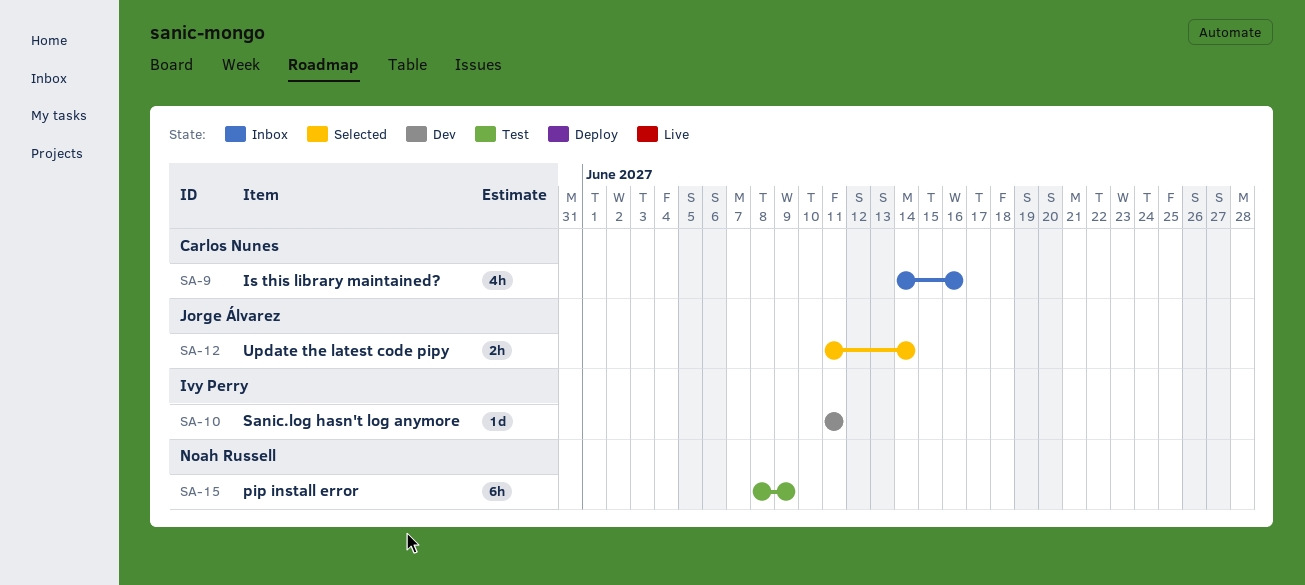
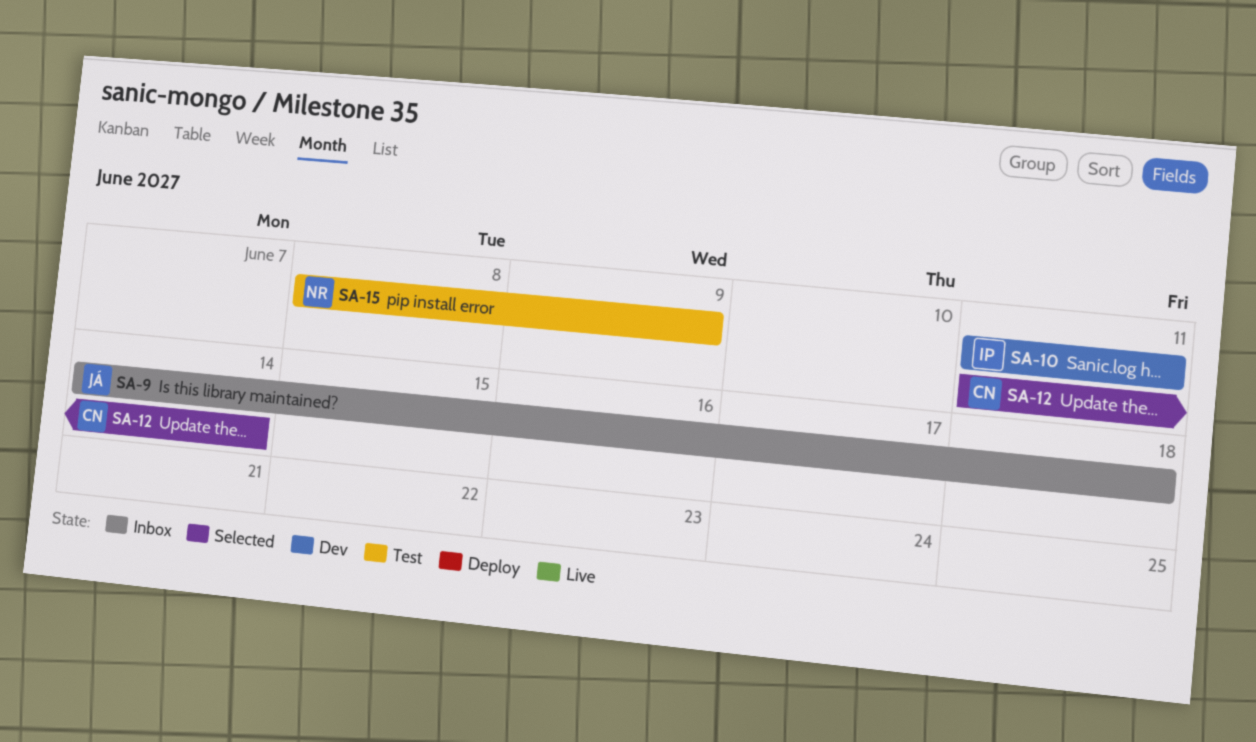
SA-9, owner: Carlos Nunes -> Jorge Álvarez
SA-9, due: Jun 16 -> Jun 18
SA-12, owner: Jorge Álvarez -> Carlos Nunes

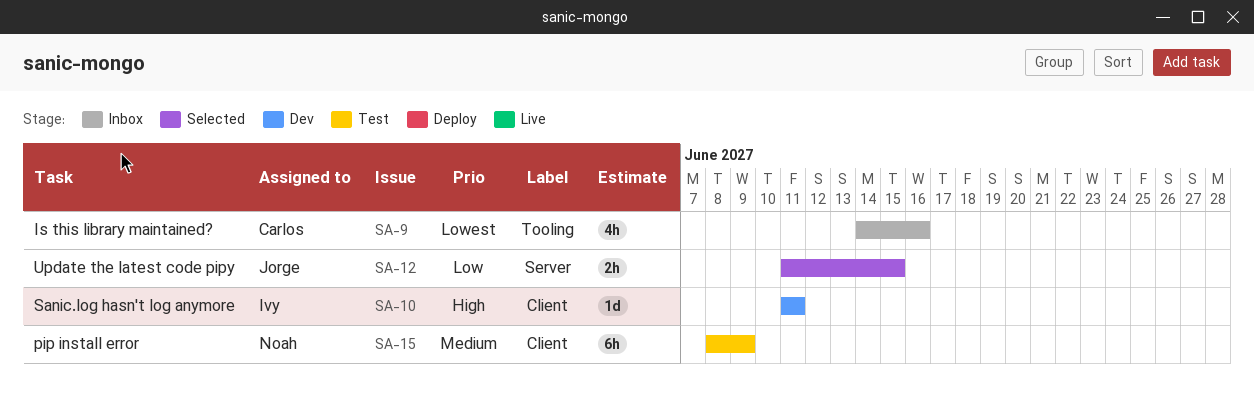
SA-9, owner: Jorge -> Carlos
SA-9, due: Jun 18 -> Jun 16
SA-12, owner: Carlos -> Jorge
SA-12, due: Jun 14 -> Jun 15

